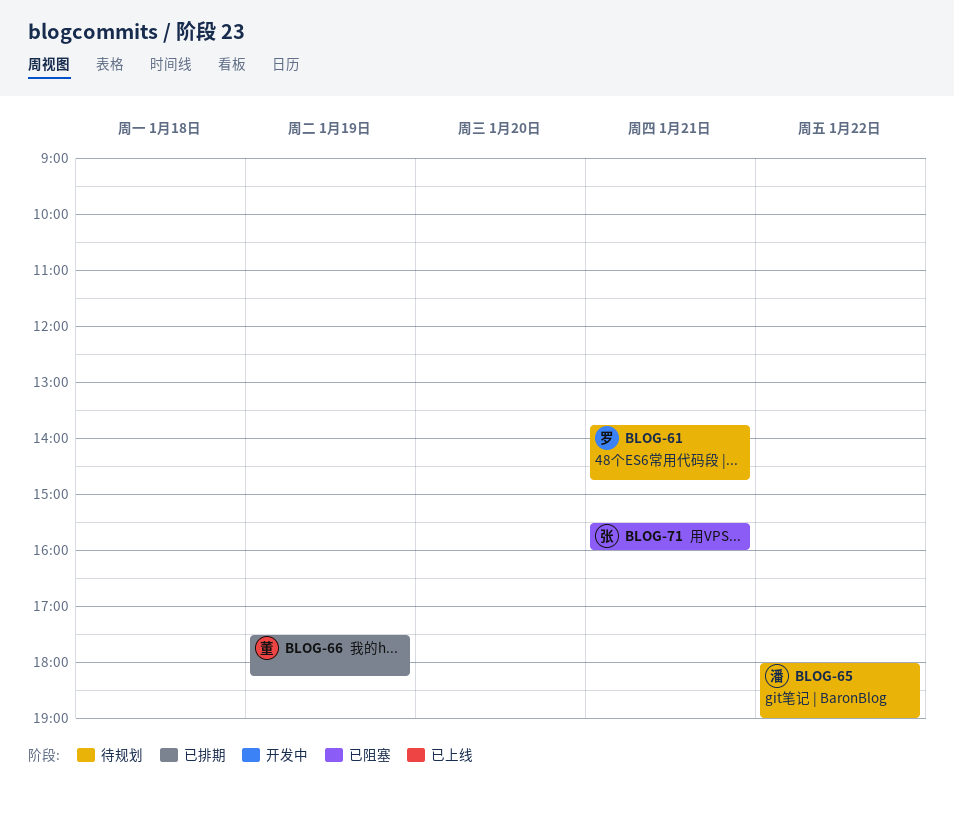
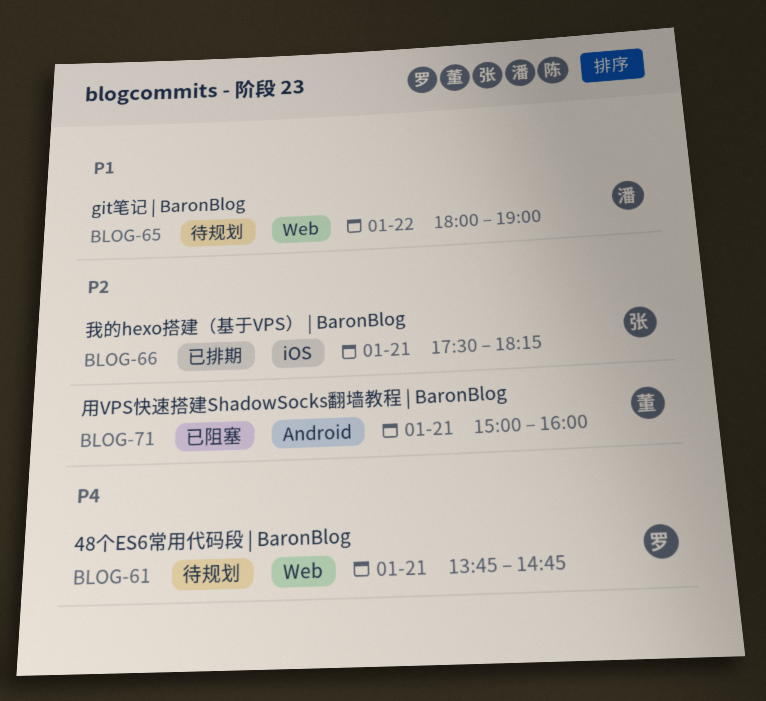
BLOG-66, owner: 董 -> 张
BLOG-66, day: Jan 19 -> Jan 21
BLOG-71, owner: 张 -> 董
BLOG-71, begins: 15:30 -> 15:00

